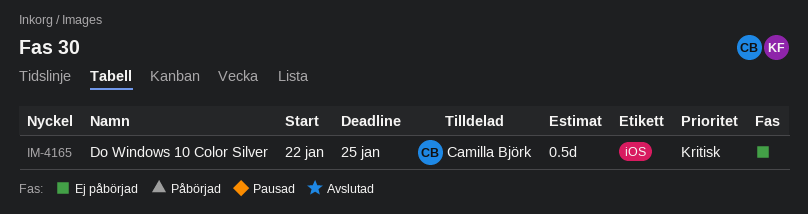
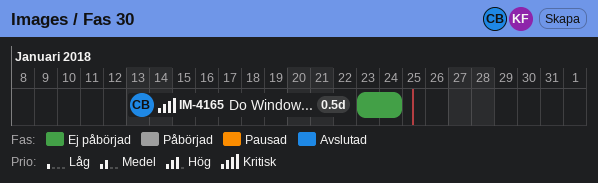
IM-4165, start: Jan 22 -> Jan 23
IM-4165, due: Jan 25 -> Jan 24

